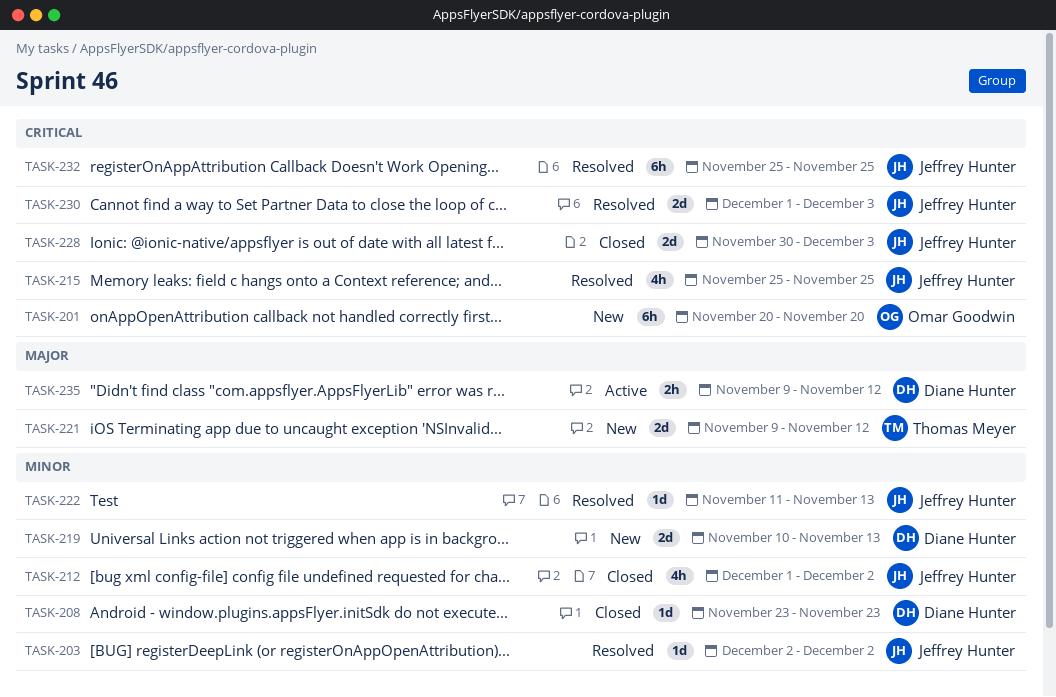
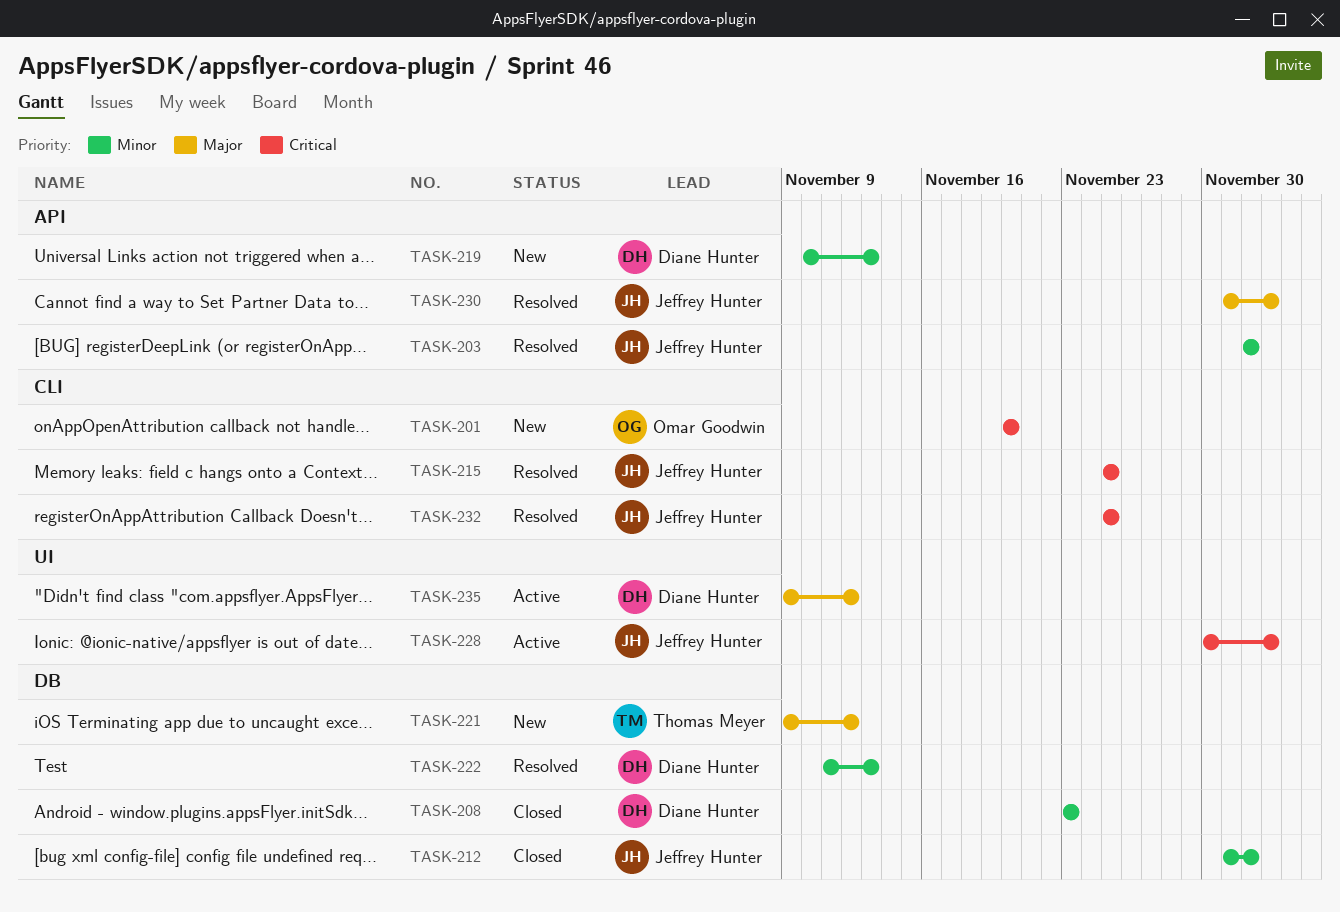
TASK-222, owner: Jeffrey Hunter -> Diane Hunter
TASK-228, status: Closed -> Active
TASK-230, priority: Critical -> Major

